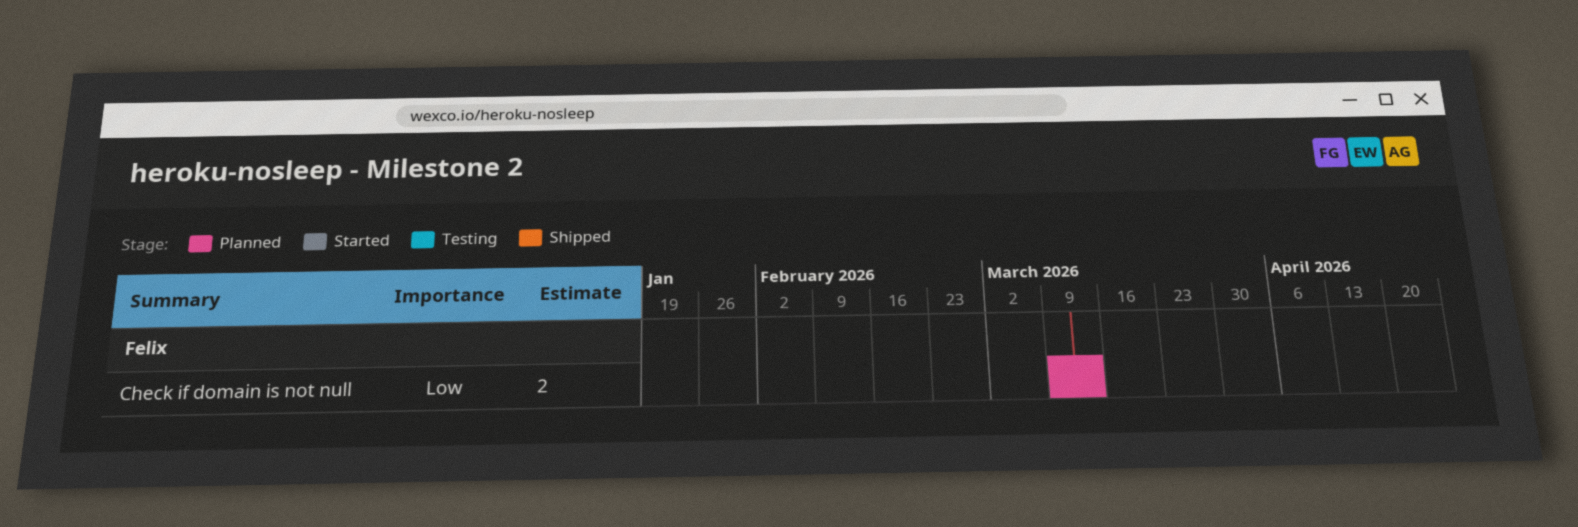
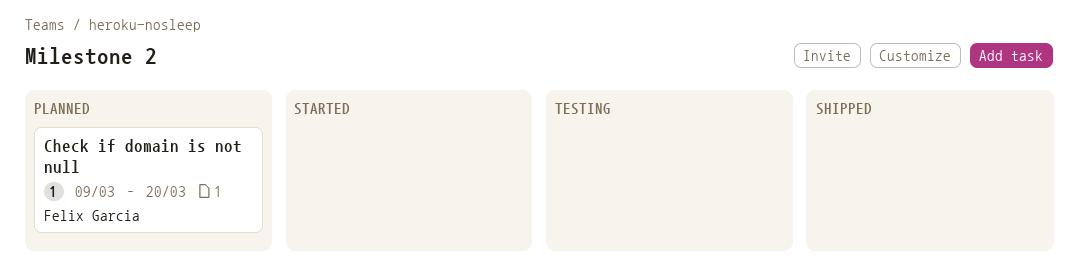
Check if domain is not null, estimate: 2 -> 1
Check if domain is not null, due: Mar 13 -> Mar 20

